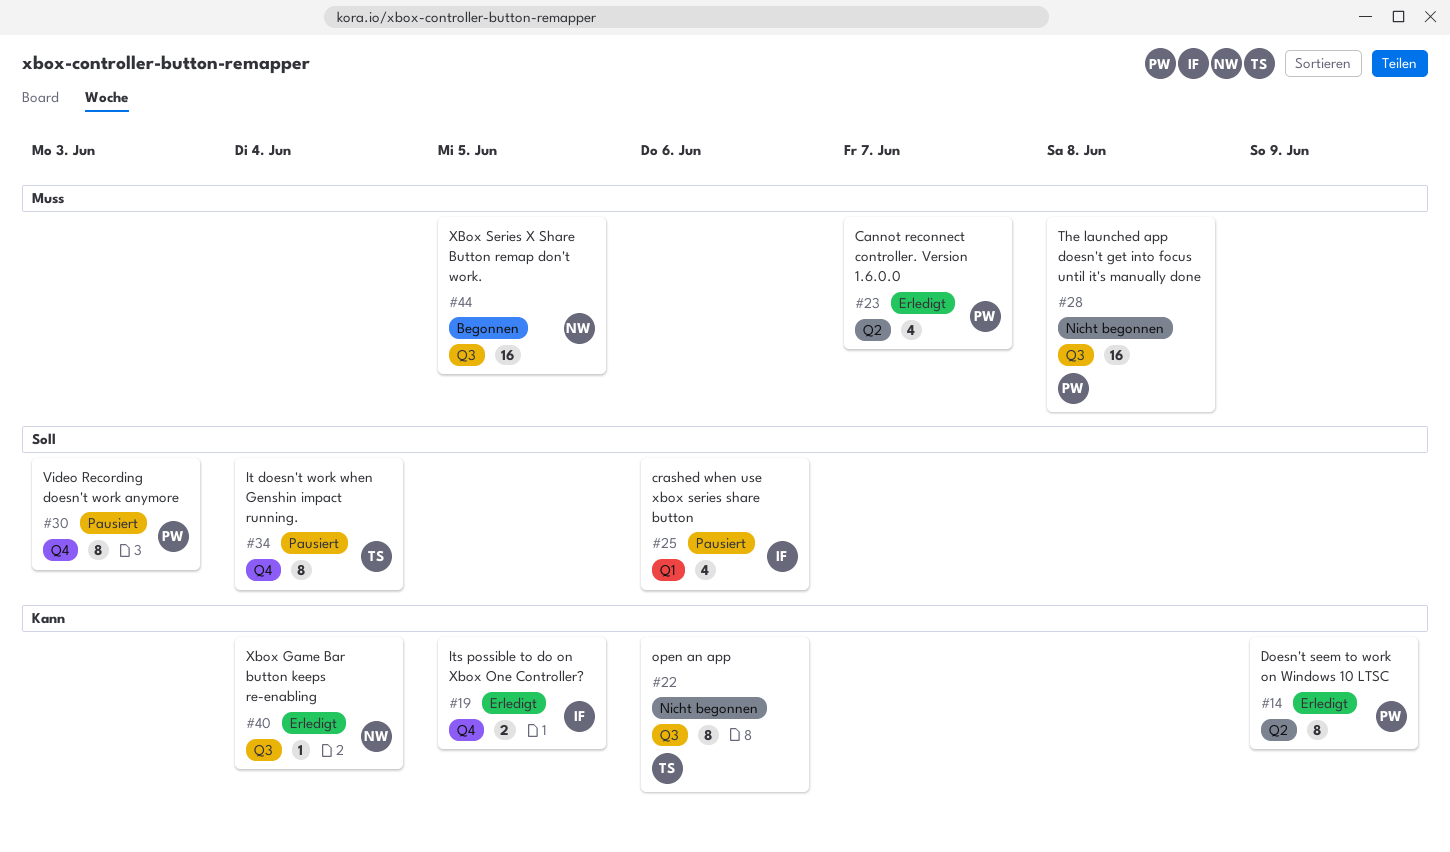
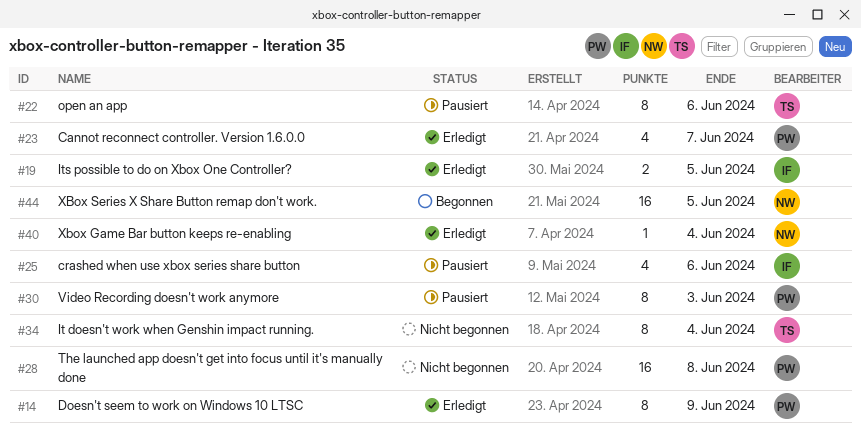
#22, status: Nicht begonnen -> Pausiert
#34, status: Pausiert -> Nicht begonnen

